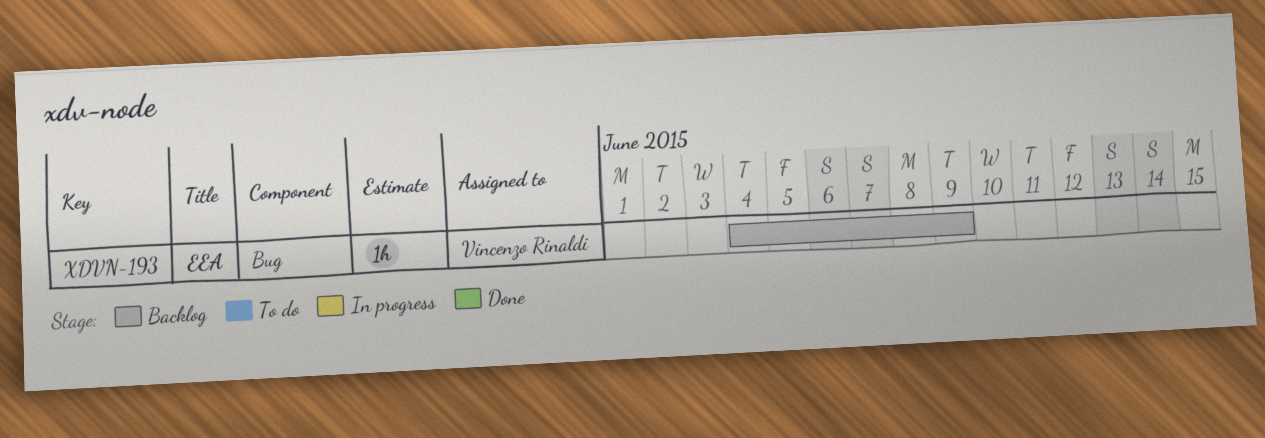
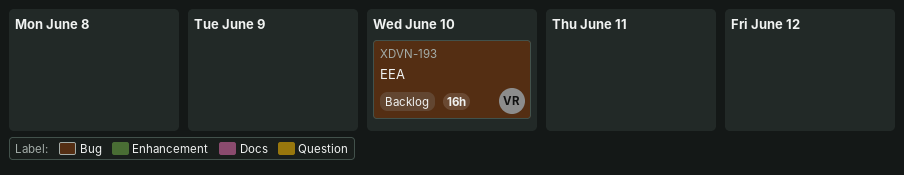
XDVN-193, estimate: 1h -> 16h
XDVN-193, due: Jun 9 -> Jun 10

